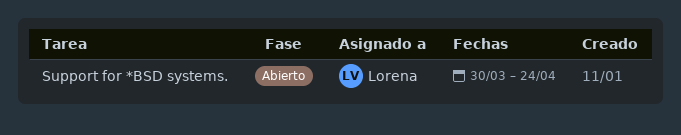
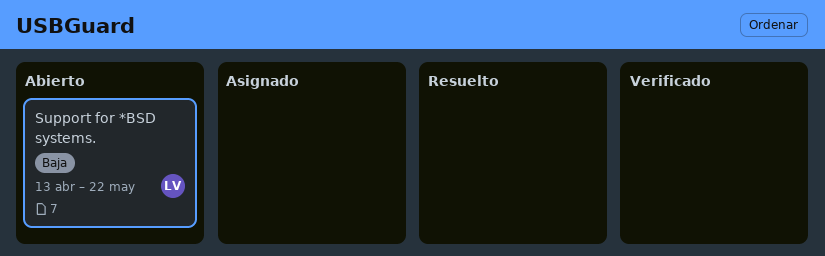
Support for *BSD systems., start: Mar 30 -> Apr 13
Support for *BSD systems., due: Apr 24 -> May 22

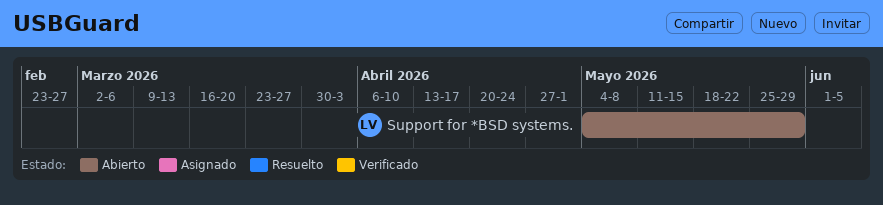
Support for *BSD systems., start: Apr 13 -> May 4
Support for *BSD systems., due: May 22 -> May 29

